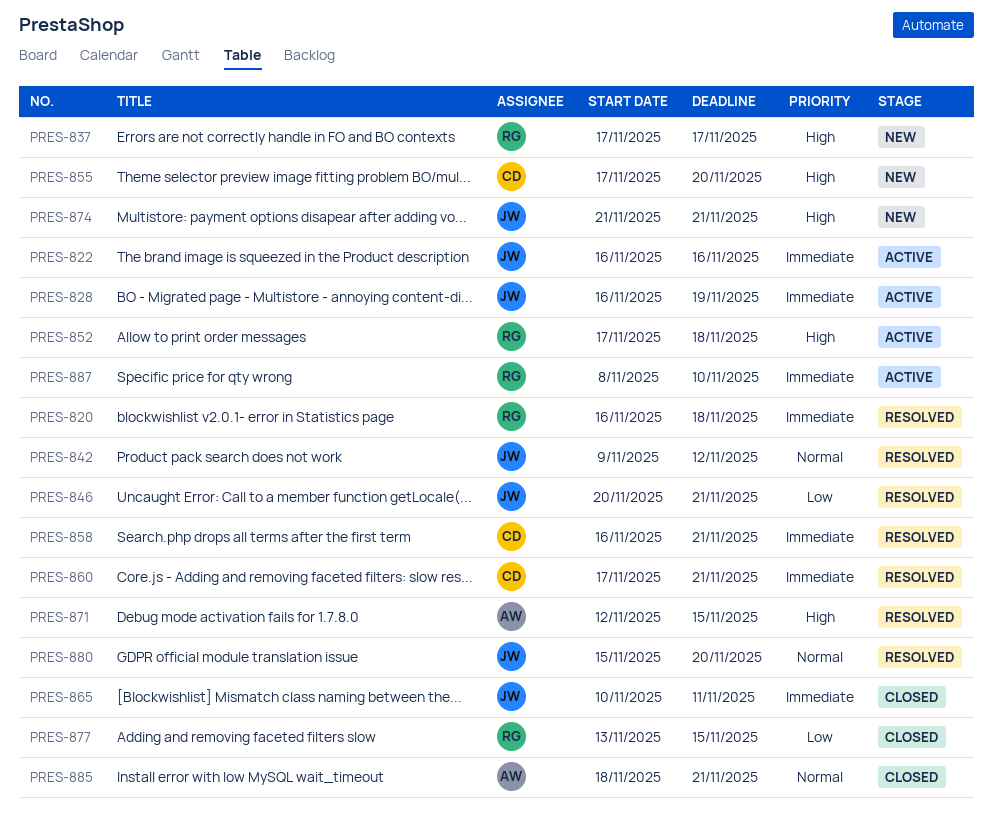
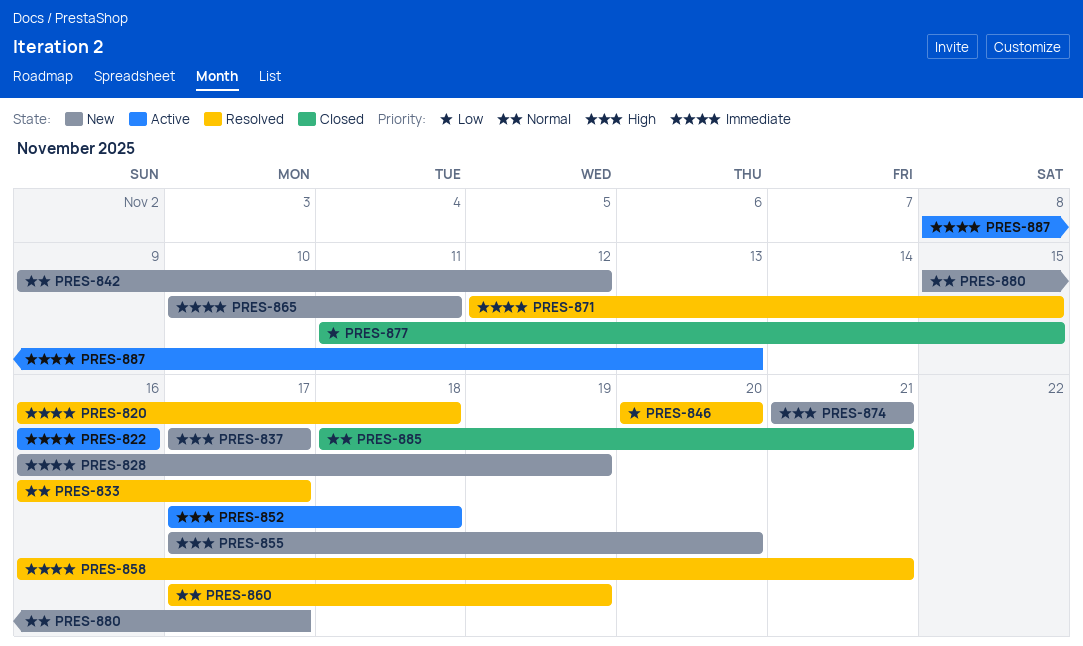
PRES-828, status: Active -> New
PRES-833: none -> present
PRES-842, status: Resolved -> New
PRES-846, due: Nov 21 -> Nov 20
PRES-860, priority: Immediate -> Normal
PRES-860, due: Nov 21 -> Nov 19
PRES-865, status: Closed -> New
PRES-871, priority: High -> Immediate
PRES-877, start: Nov 13 -> Nov 11
PRES-880, status: Resolved -> New
PRES-880, due: Nov 20 -> Nov 17
PRES-887, due: Nov 10 -> Nov 13

